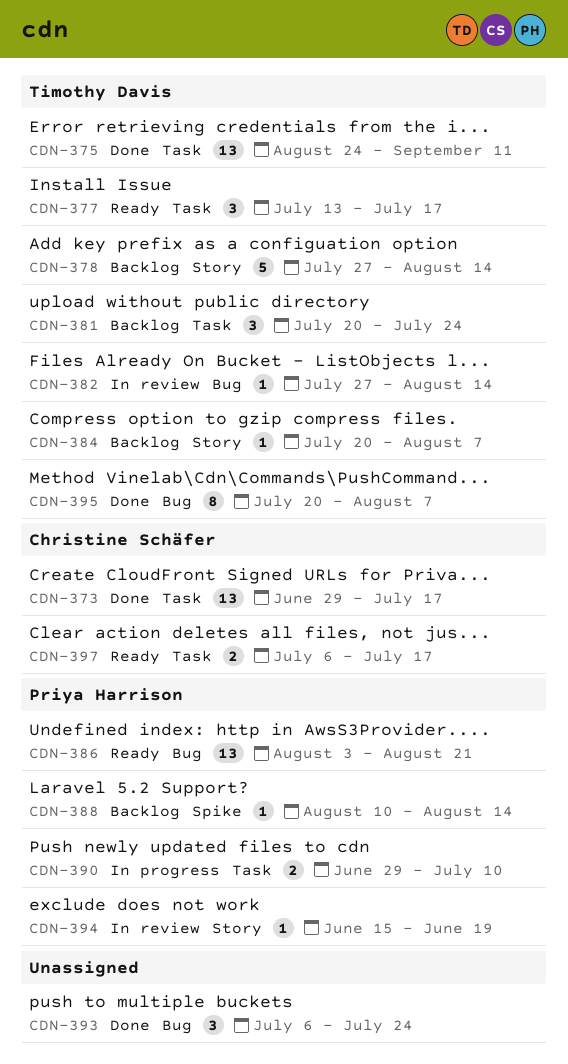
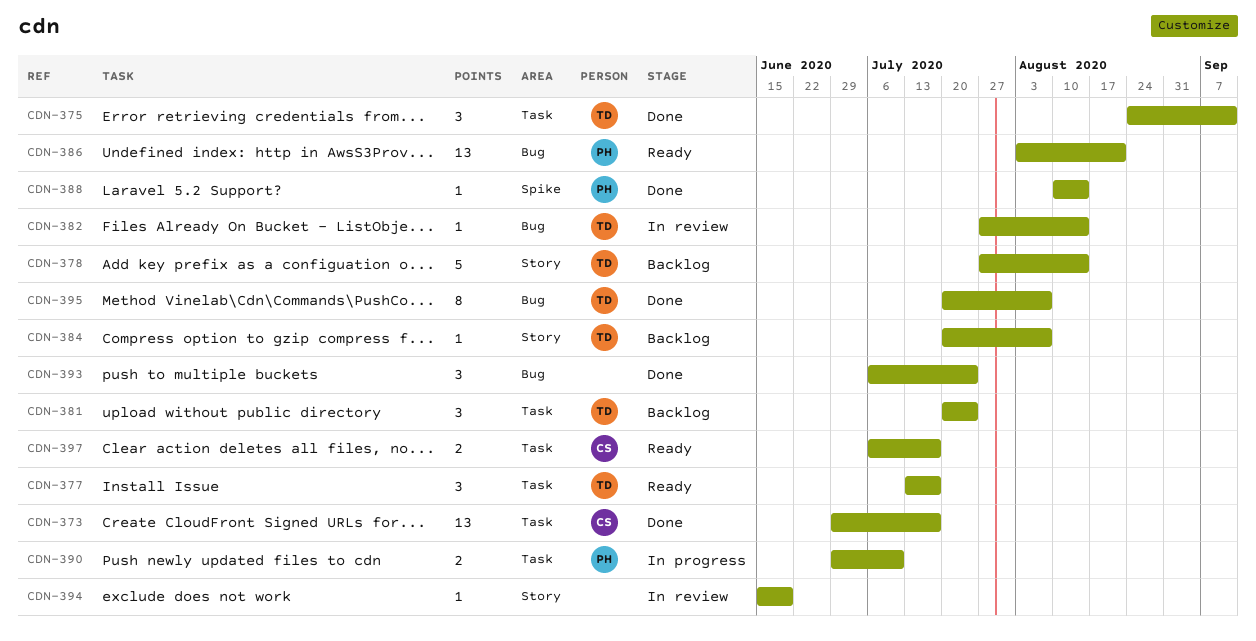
CDN-375, estimate: 13 -> 3
CDN-388, status: Backlog -> Done
CDN-394, owner: Priya Harrison -> none

